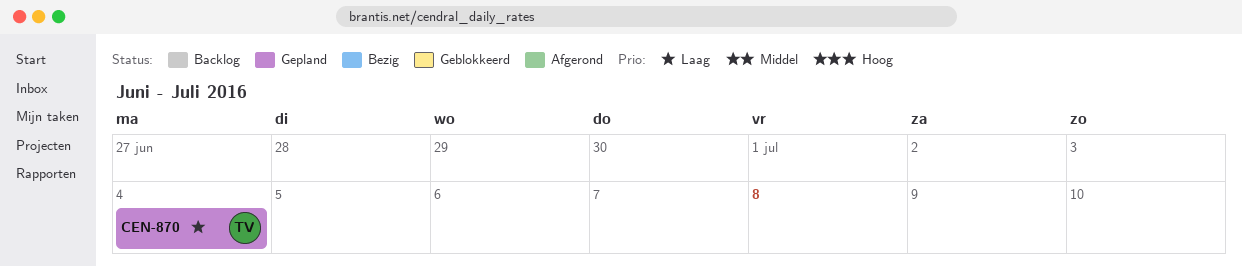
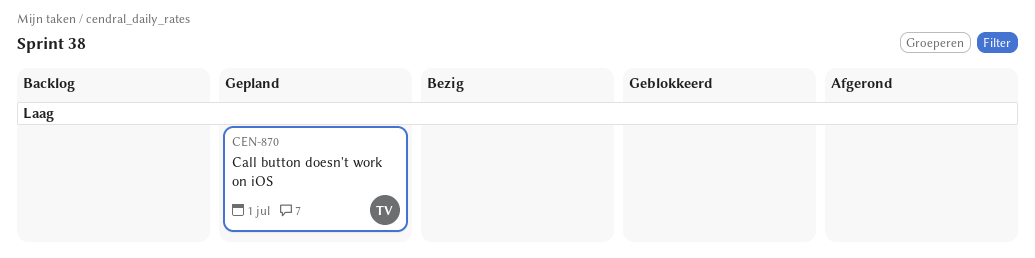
CEN-870, due: Jul 4 -> Jul 1

